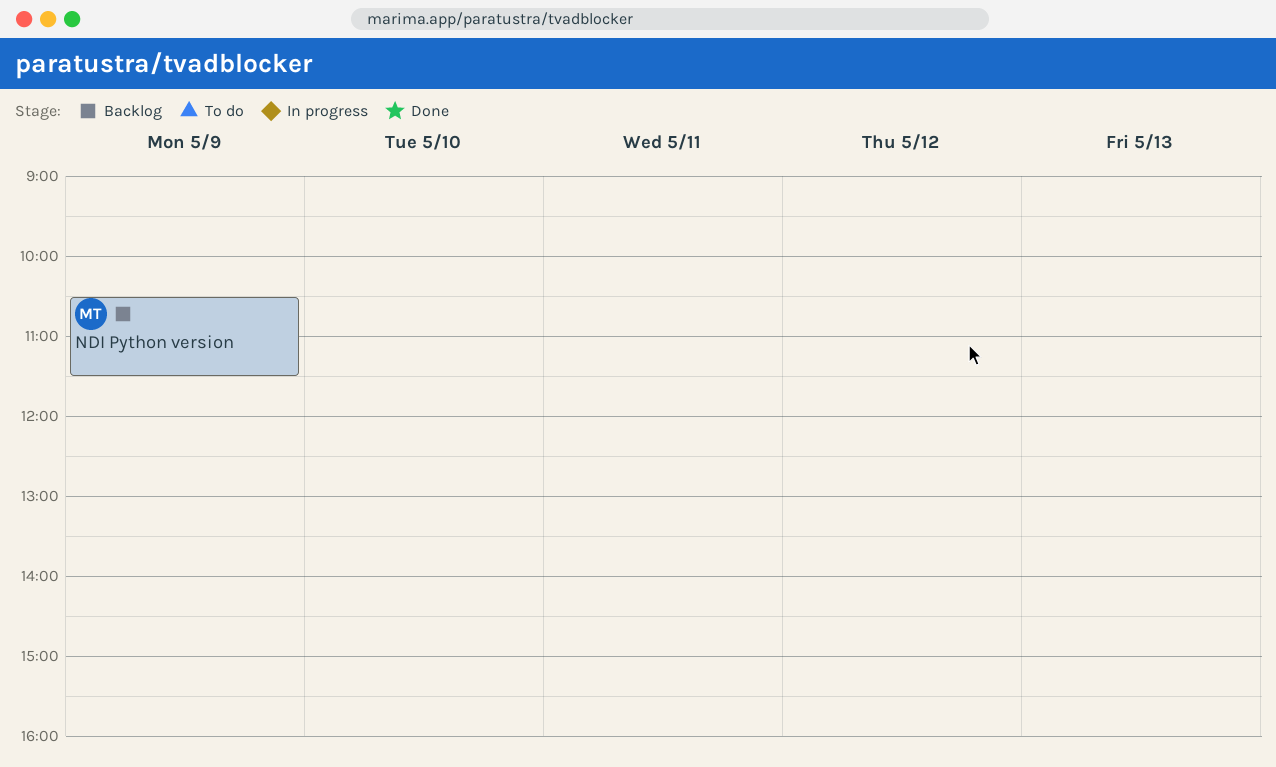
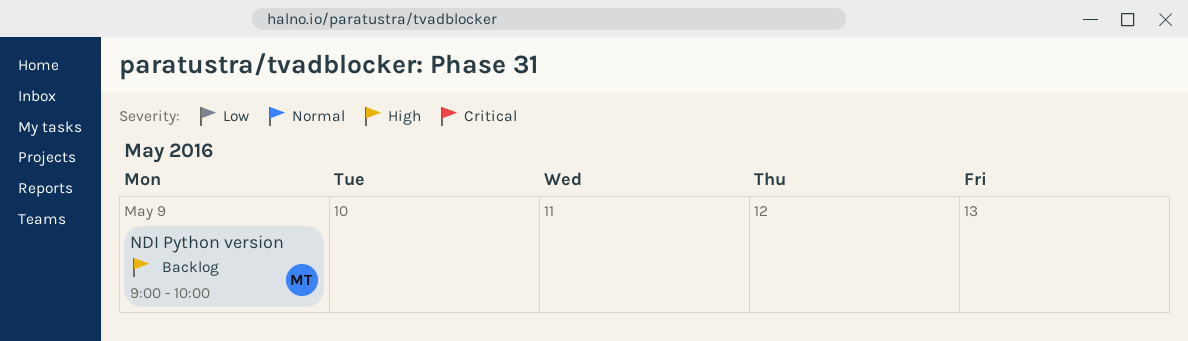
NDI Python version, begins: 10:30 -> 09:00
NDI Python version, ends: 11:30 -> 10:00

